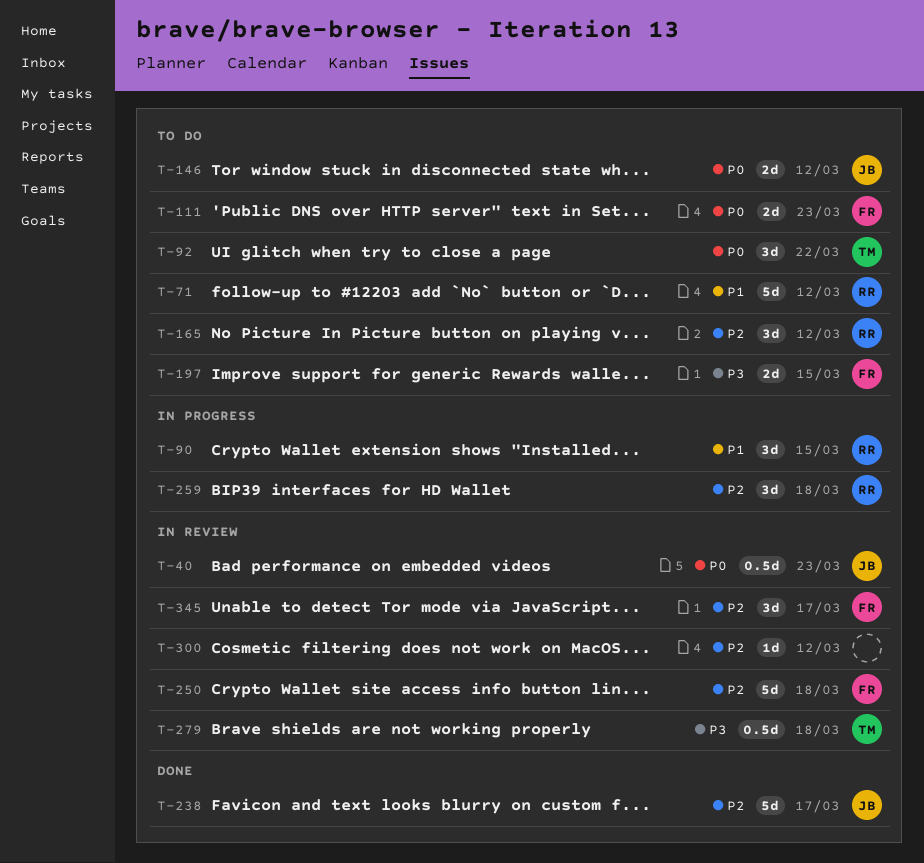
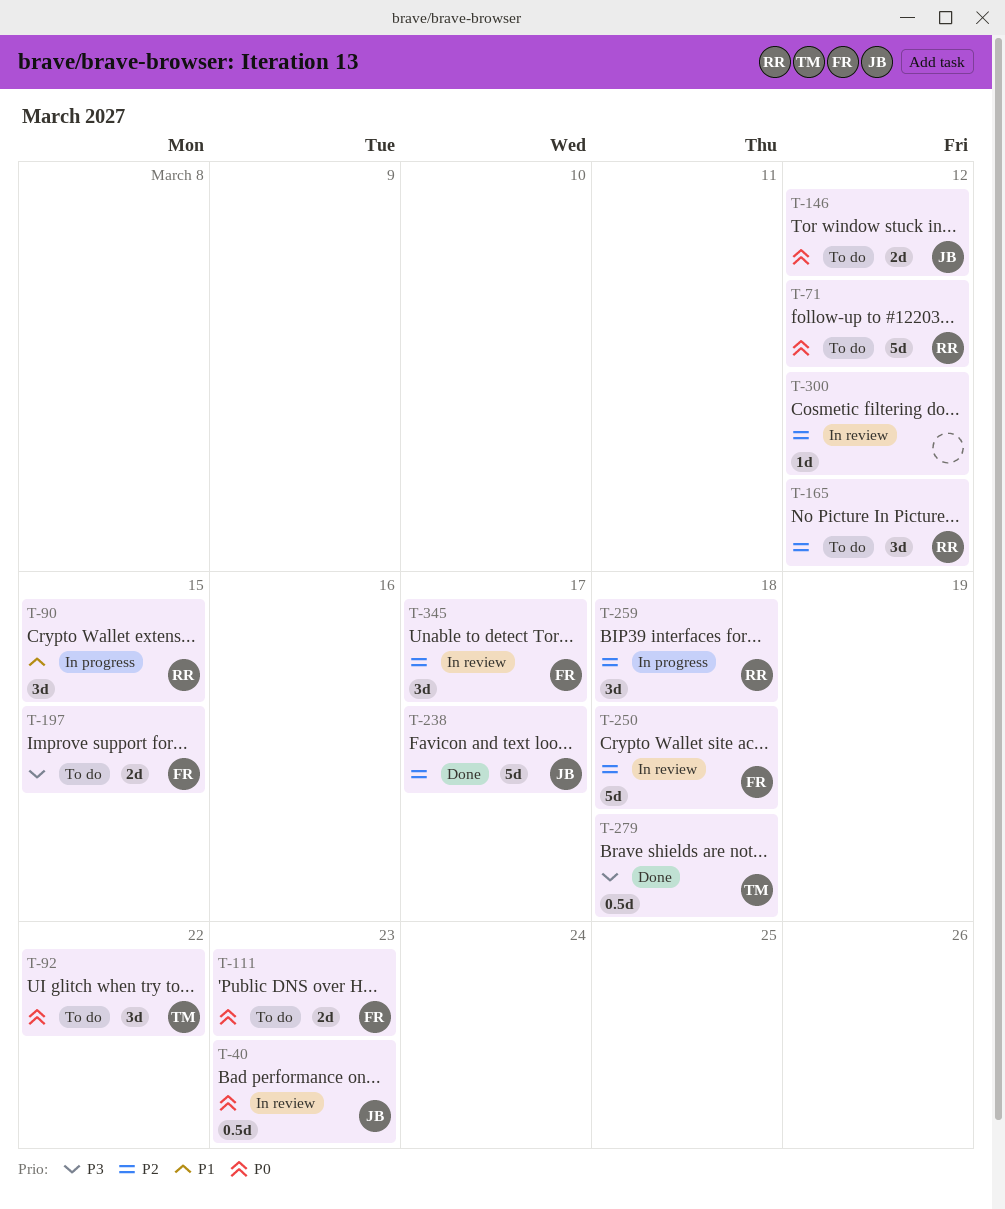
T-71, priority: P1 -> P0
T-279, status: In review -> Done

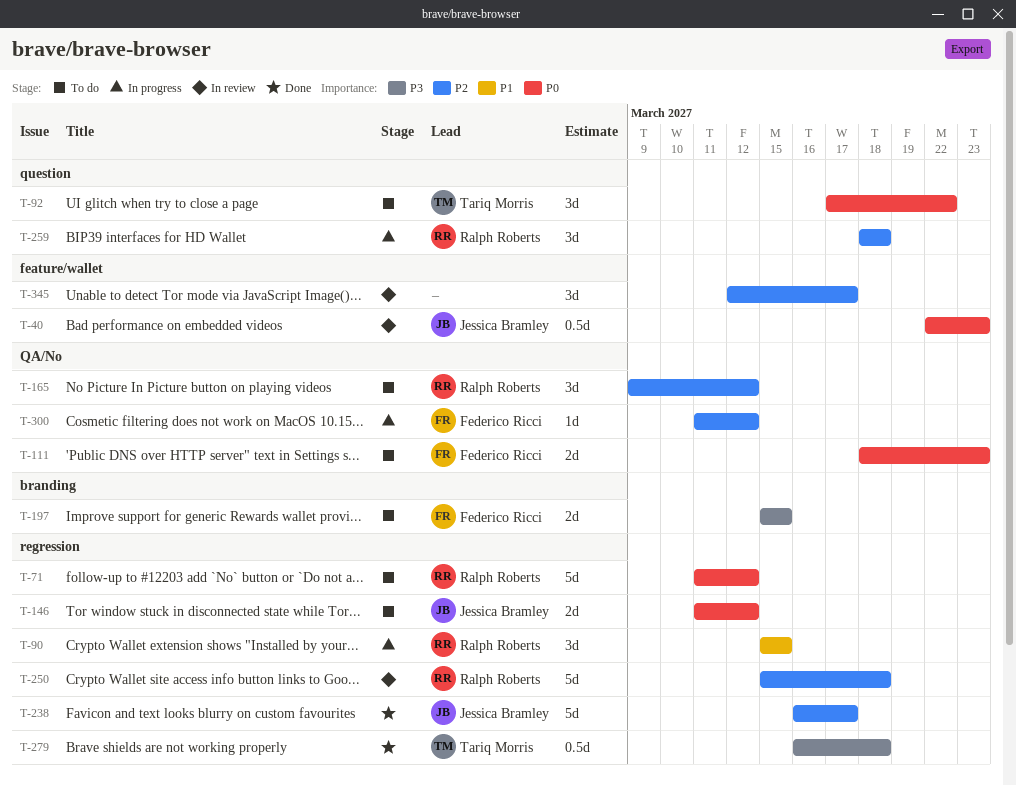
T-250, owner: Federico Ricci -> Ralph Roberts
T-300, status: In review -> In progress
T-300, owner: none -> Federico Ricci
T-345, owner: Federico Ricci -> none

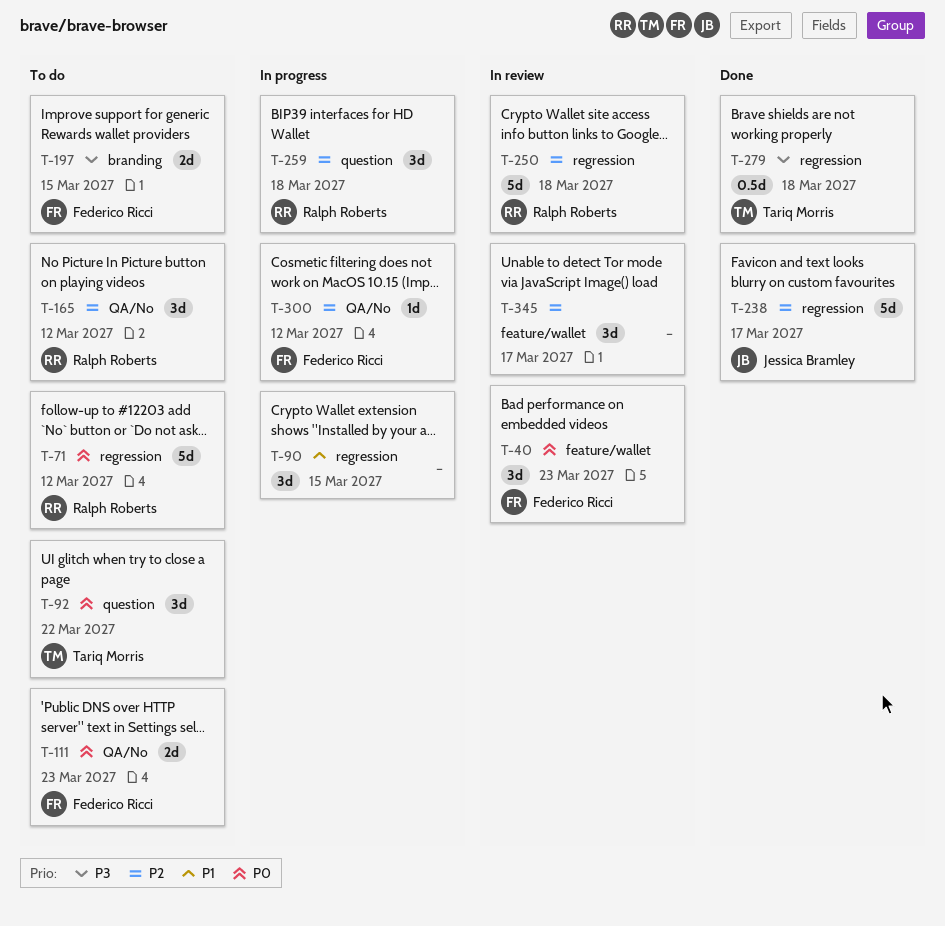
T-40, owner: Jessica Bramley -> Federico Ricci
T-40, estimate: 0.5d -> 3d
T-90, owner: Ralph Roberts -> none
T-146: present -> none

